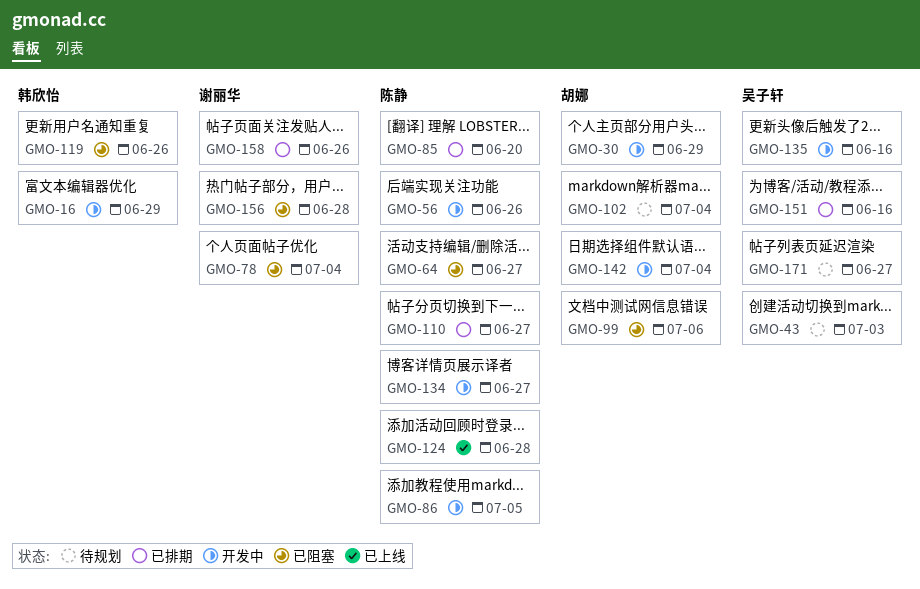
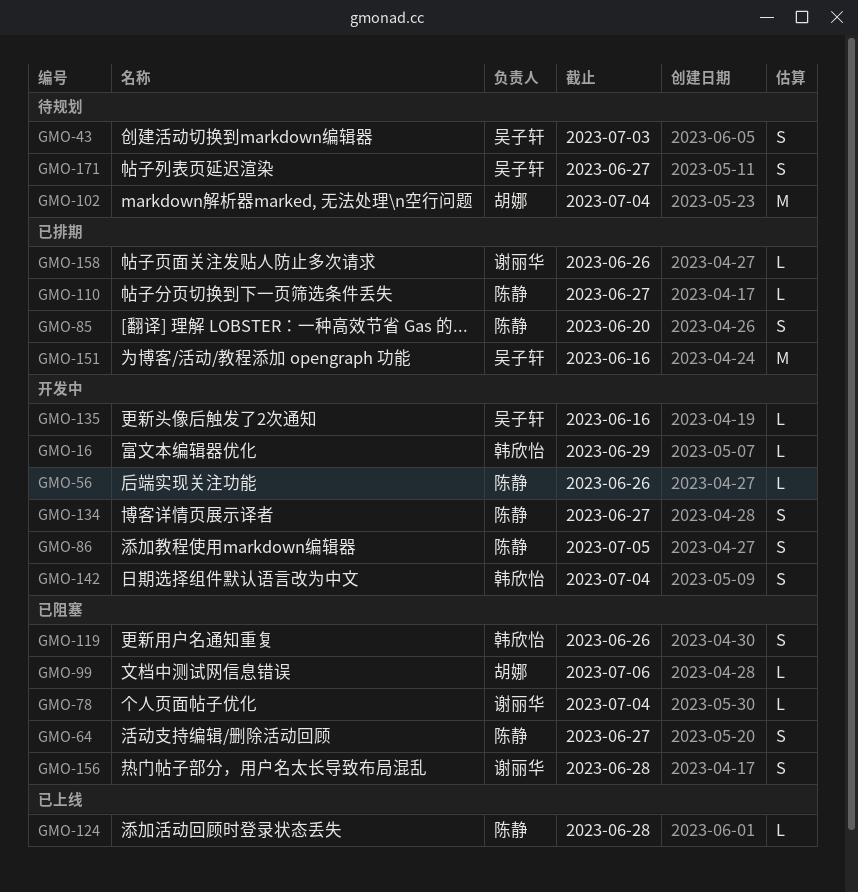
GMO-30: present -> none
GMO-142, owner: 胡娜 -> 韩欣怡

